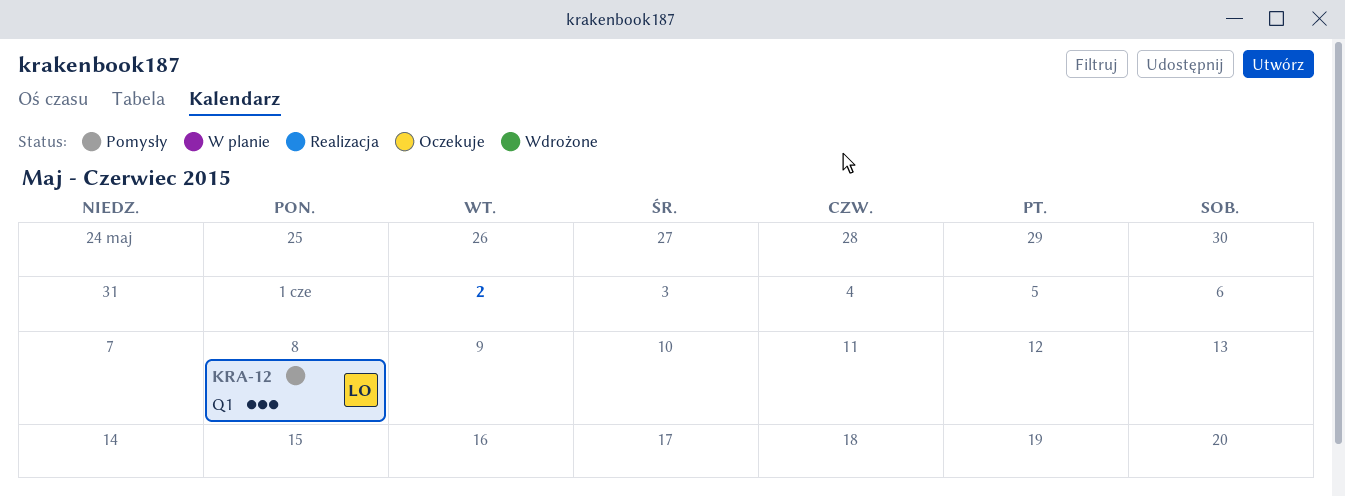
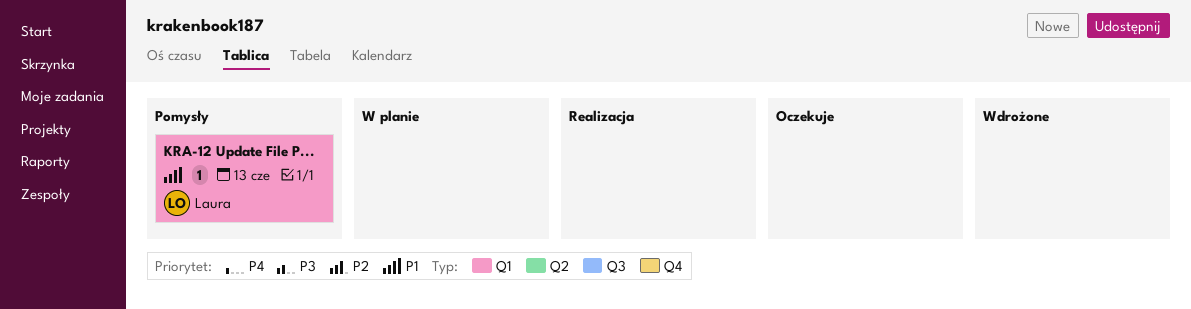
KRA-12, estimate: 3 -> 1
KRA-12, due: Jun 8 -> Jun 13

